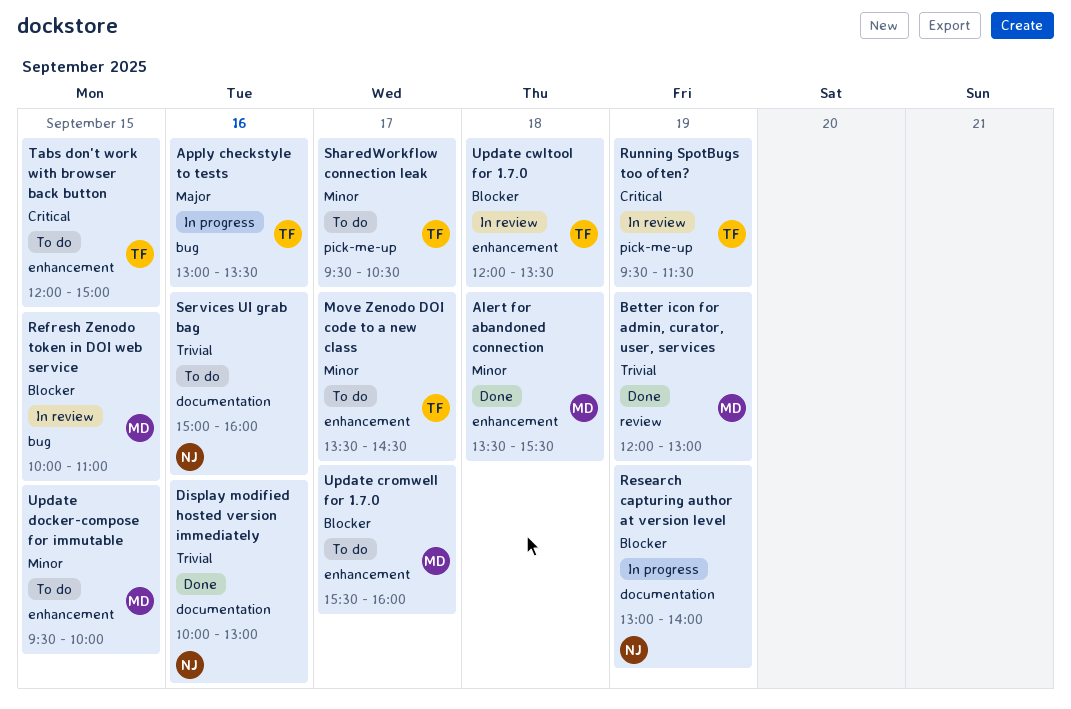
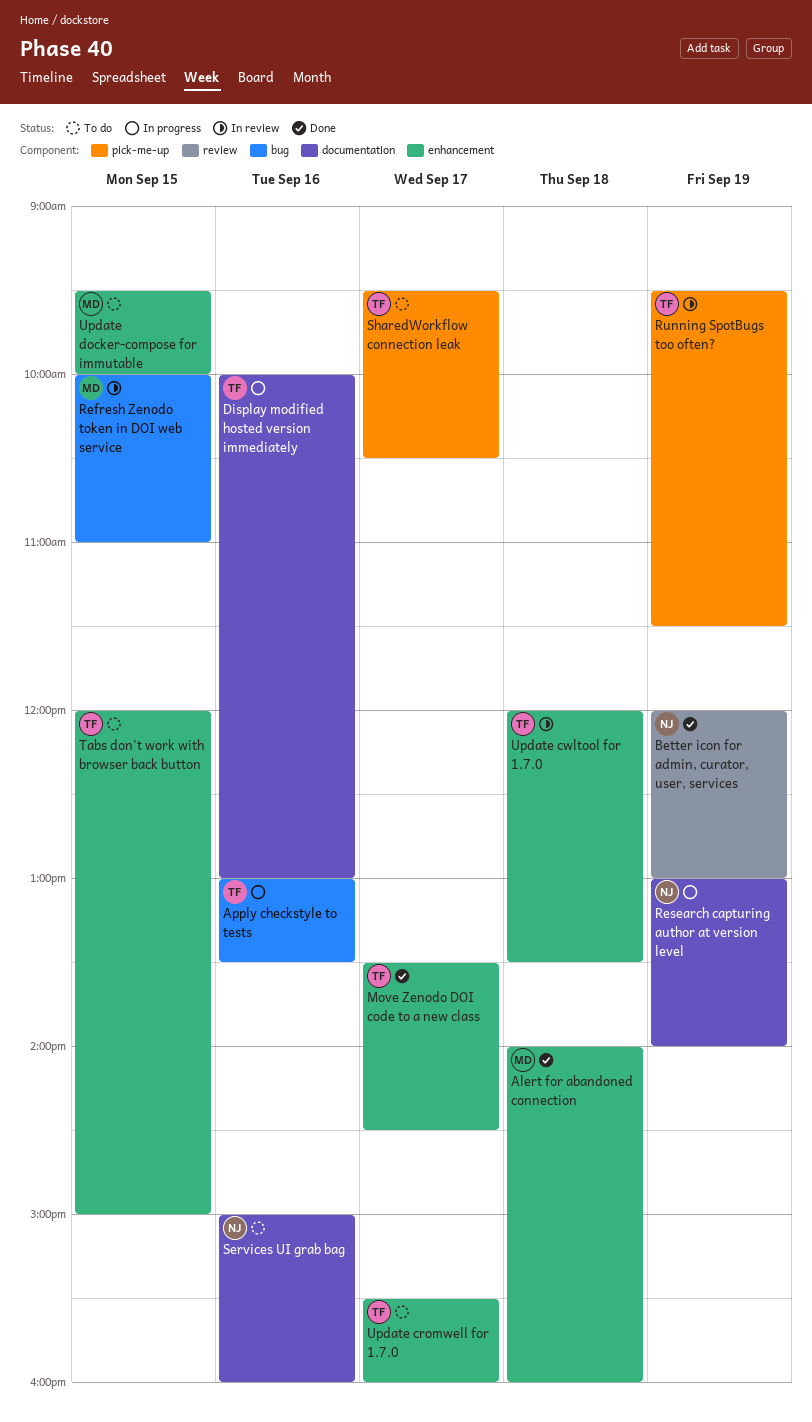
Alert for abandoned connection, begins: 13:30 -> 14:00
Alert for abandoned connection, ends: 15:30 -> 16:00
Better icon for admin, curator, user, services, owner: MD -> NJ
Display modified hosted version immediately, status: Done -> In progress
Display modified hosted version immediately, owner: NJ -> TF
Move Zenodo DOI code to a new class, status: To do -> Done
Update cromwell for 1.7.0, owner: MD -> TF

